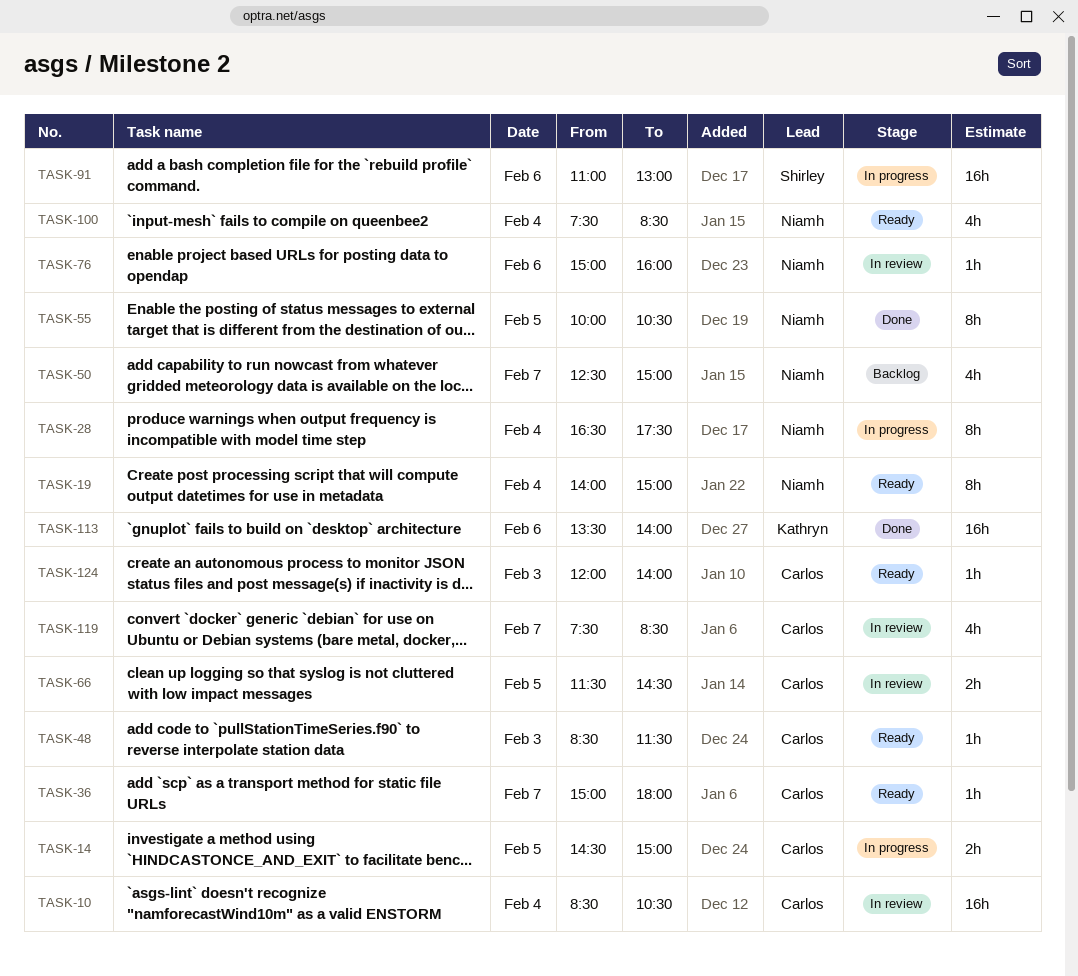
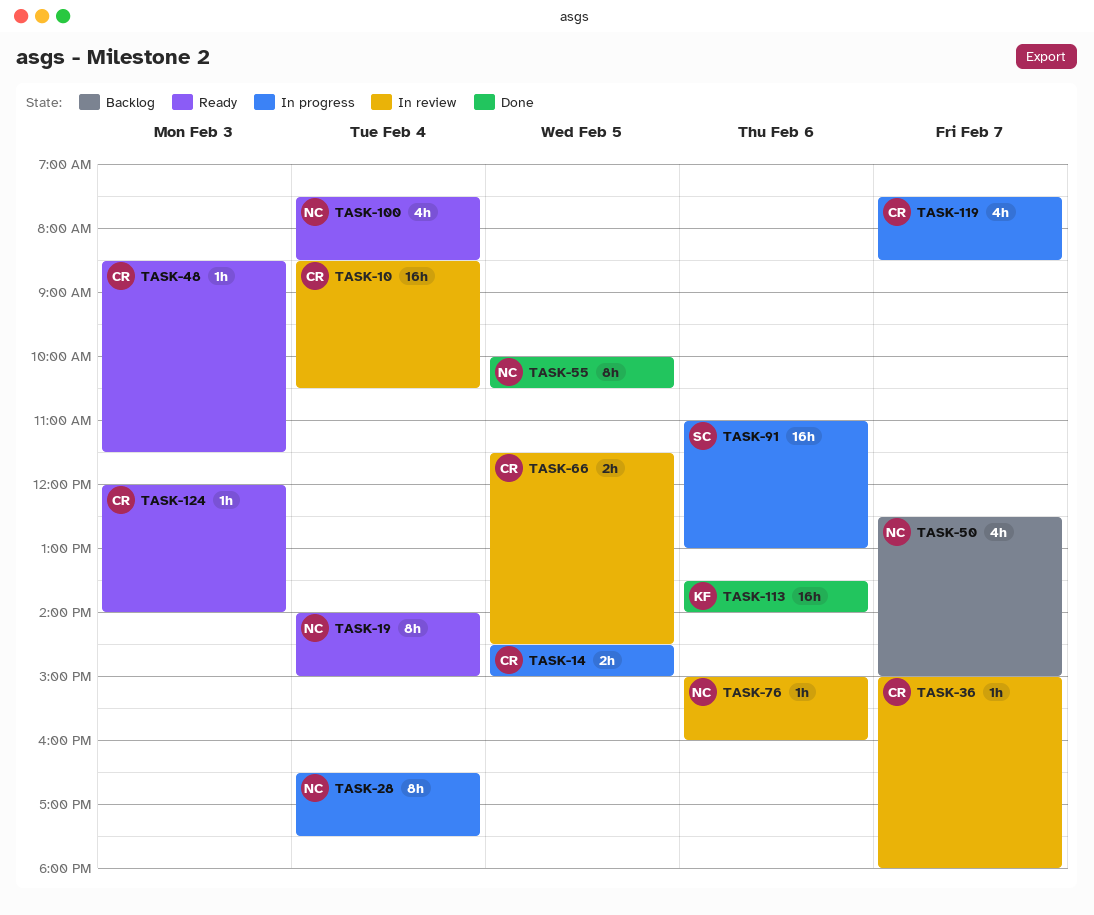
TASK-36, status: Ready -> In review
TASK-119, status: In review -> In progress

